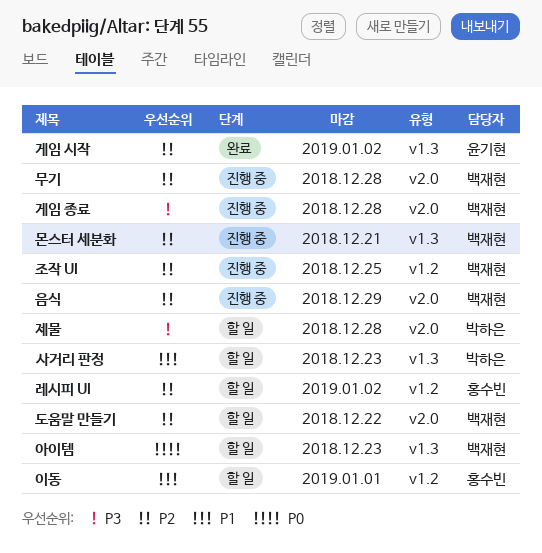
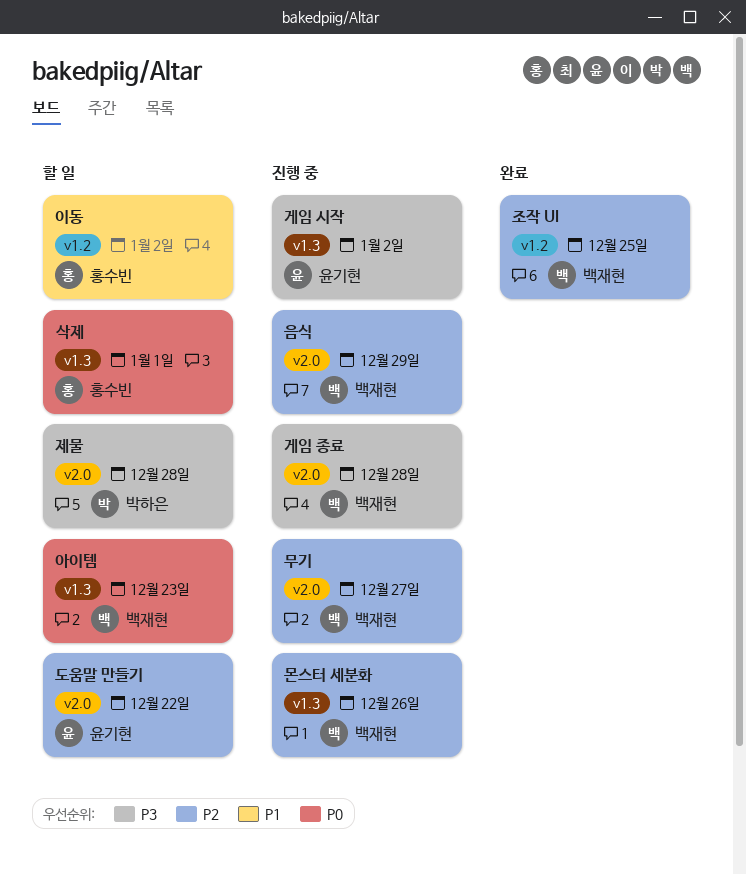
게임 시작, status: 완료 -> 진행 중
게임 시작, priority: P2 -> P3
도움말 만들기, owner: 백재현 -> 윤기현
레시피 UI: present -> none
몬스터 세분화, due: Dec 21 -> Dec 26
무기, due: Dec 28 -> Dec 27
사거리 판정: present -> none
삭제: none -> present
이동, due: Jan 1 -> Jan 2
조작 UI, status: 진행 중 -> 완료

